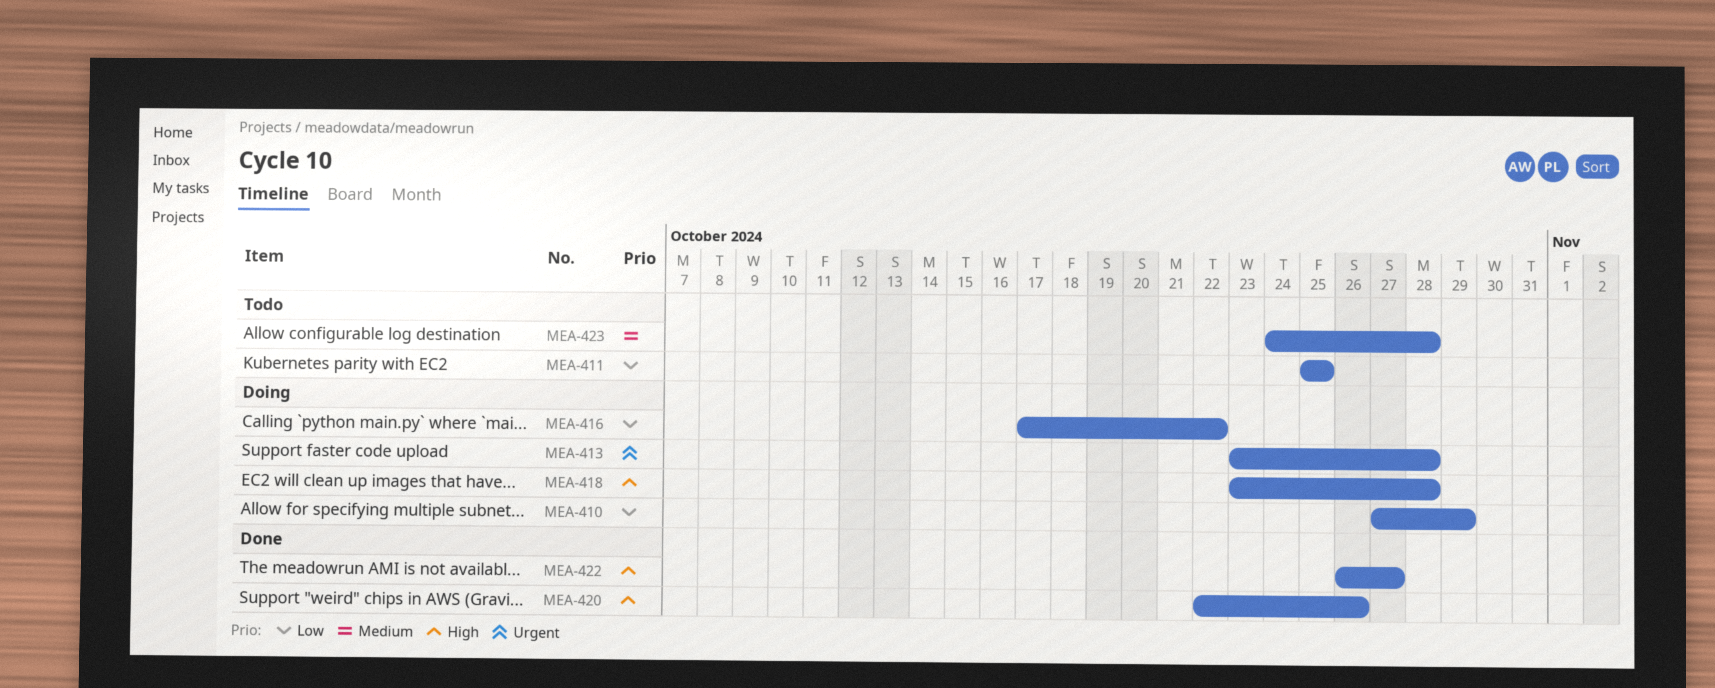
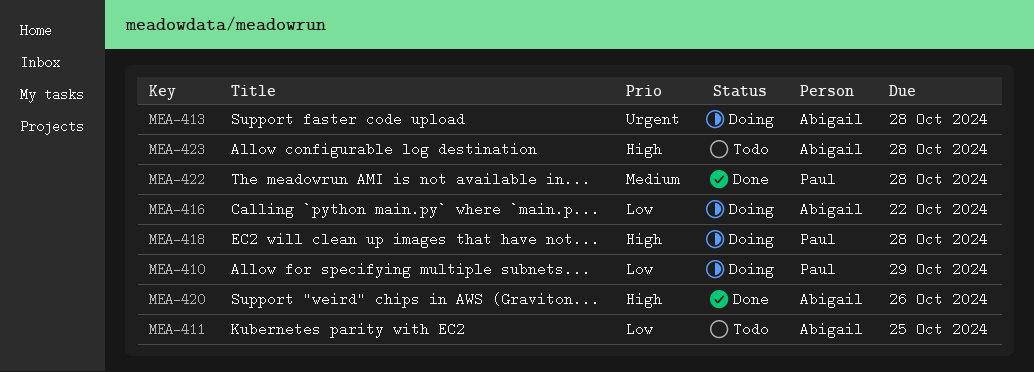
MEA-422, priority: High -> Medium
MEA-422, due: Oct 27 -> Oct 28
MEA-423, priority: Medium -> High

